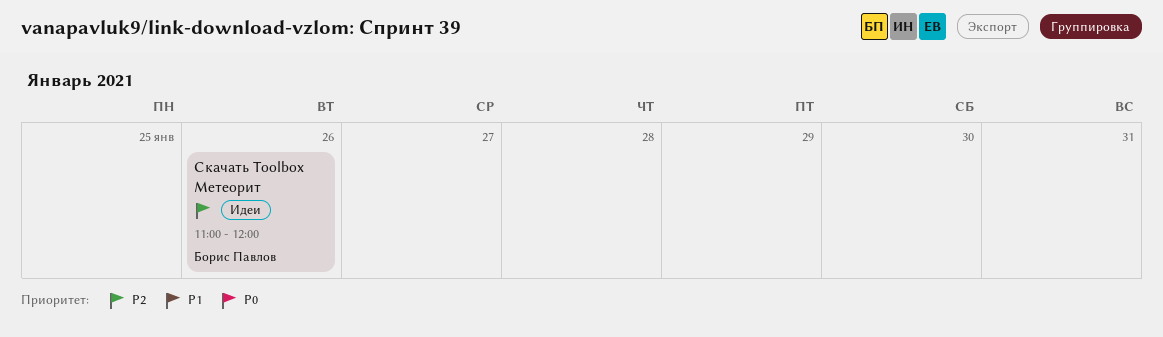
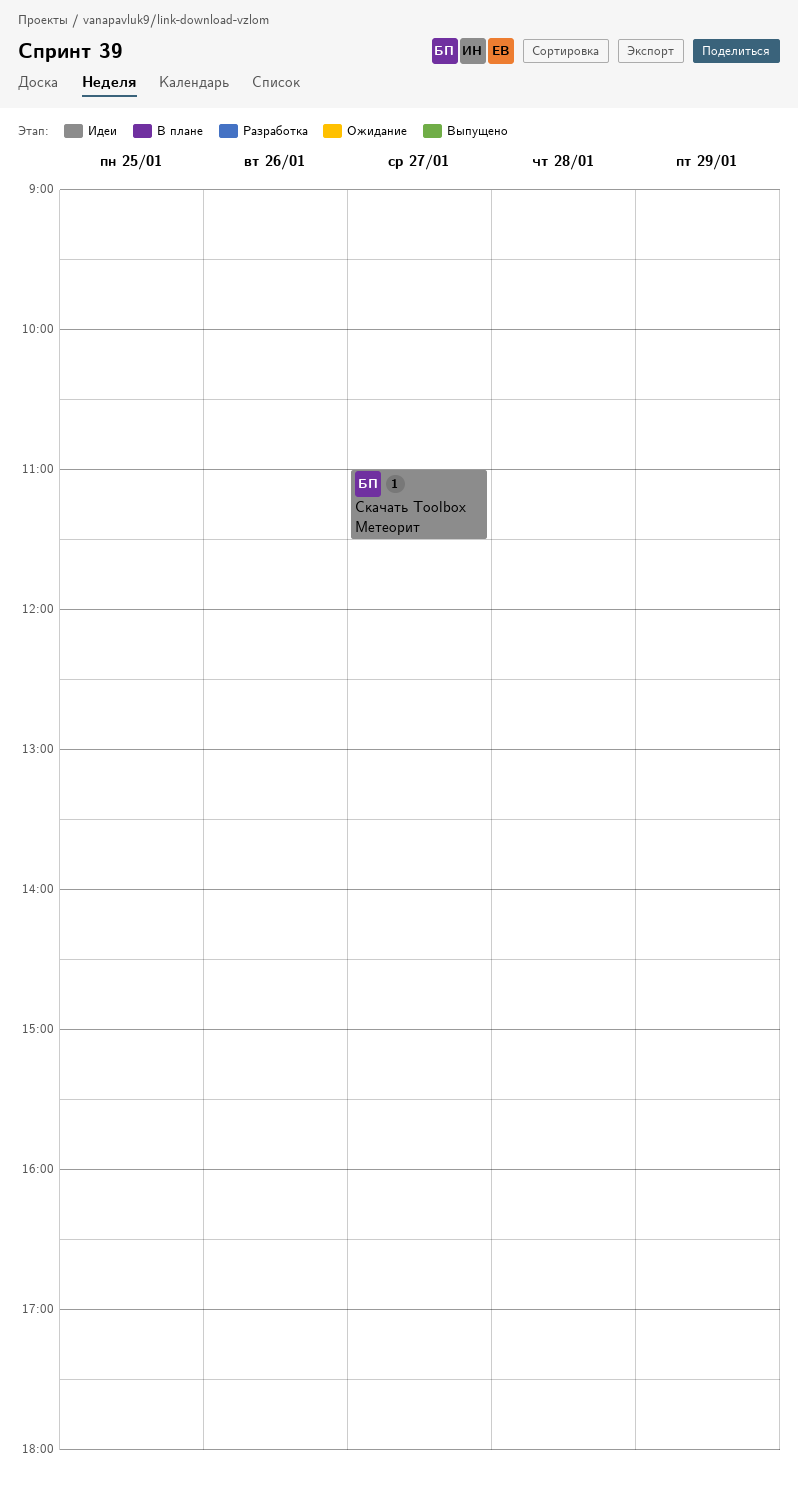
Скачать Toolbox Метеорит, day: Jan 26 -> Jan 27
Скачать Toolbox Метеорит, ends: 12:00 -> 11:30

